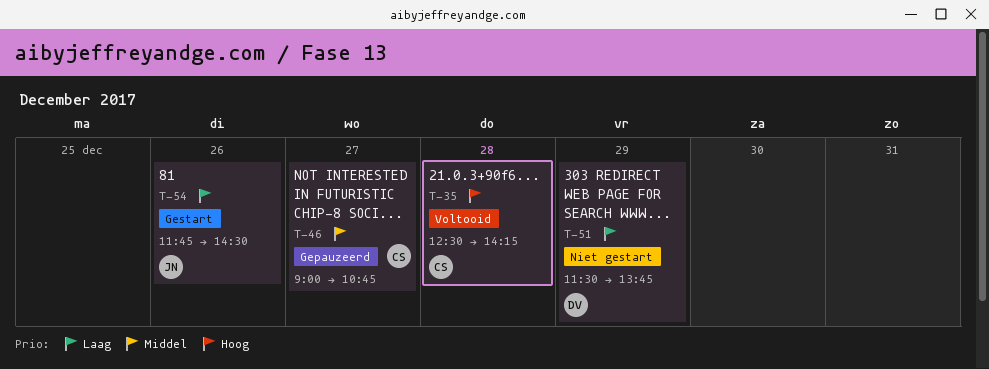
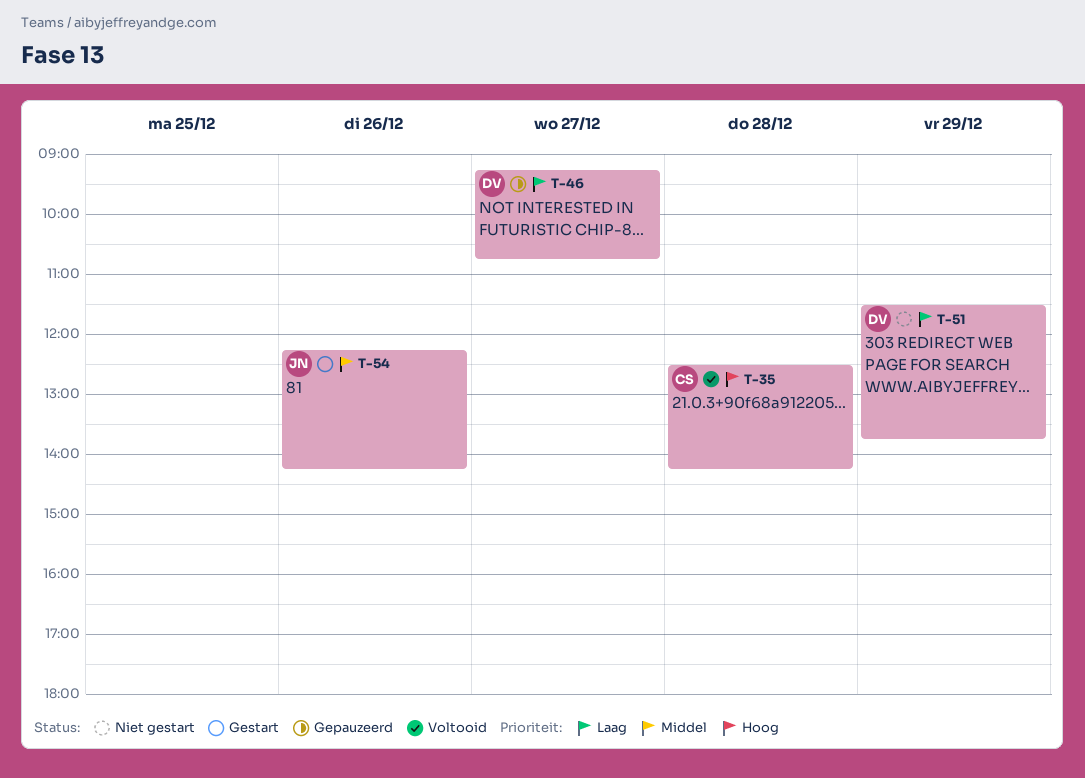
T-46, owner: CS -> DV
T-46, priority: Middel -> Laag
T-46, begins: 09:00 -> 09:15
T-54, priority: Laag -> Middel
T-54, begins: 11:45 -> 12:15
T-54, ends: 14:30 -> 14:15

